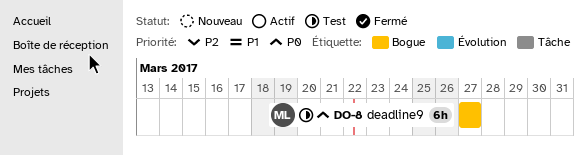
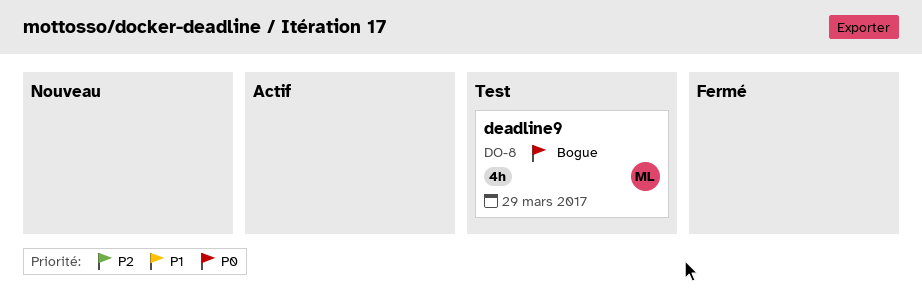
DO-8, estimate: 6h -> 4h
DO-8, due: Mar 27 -> Mar 29

